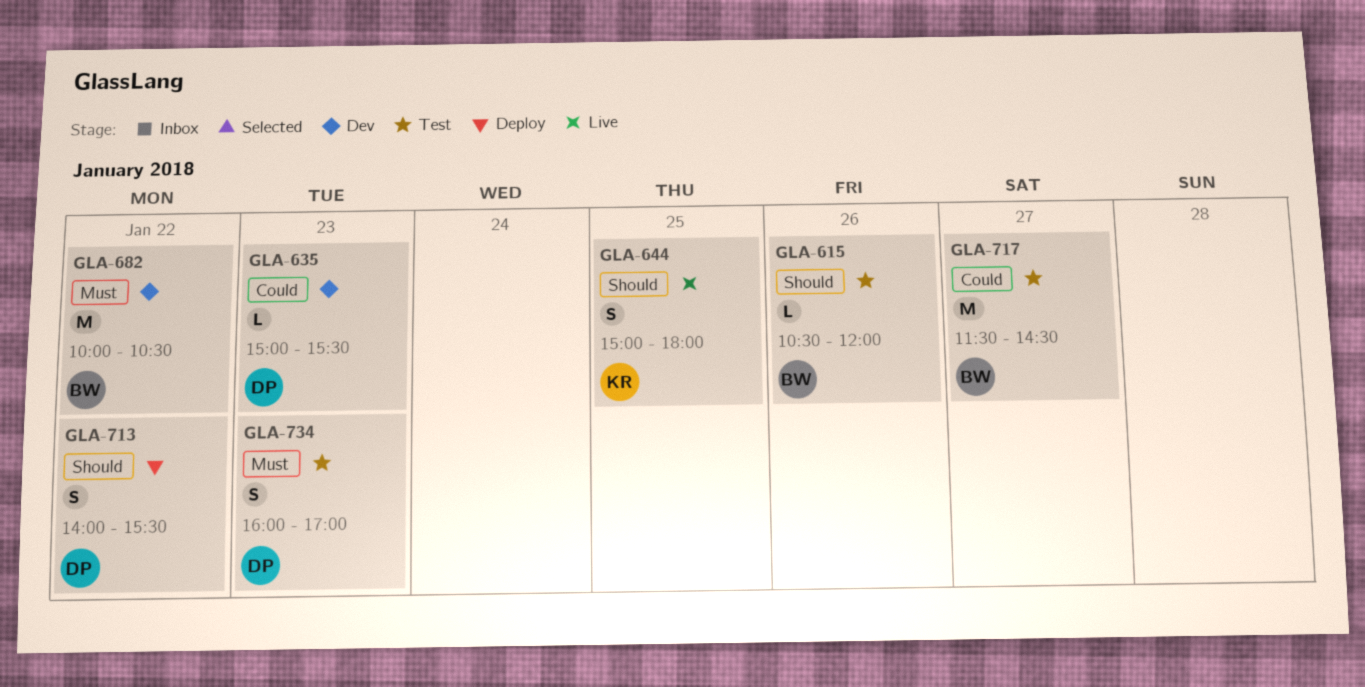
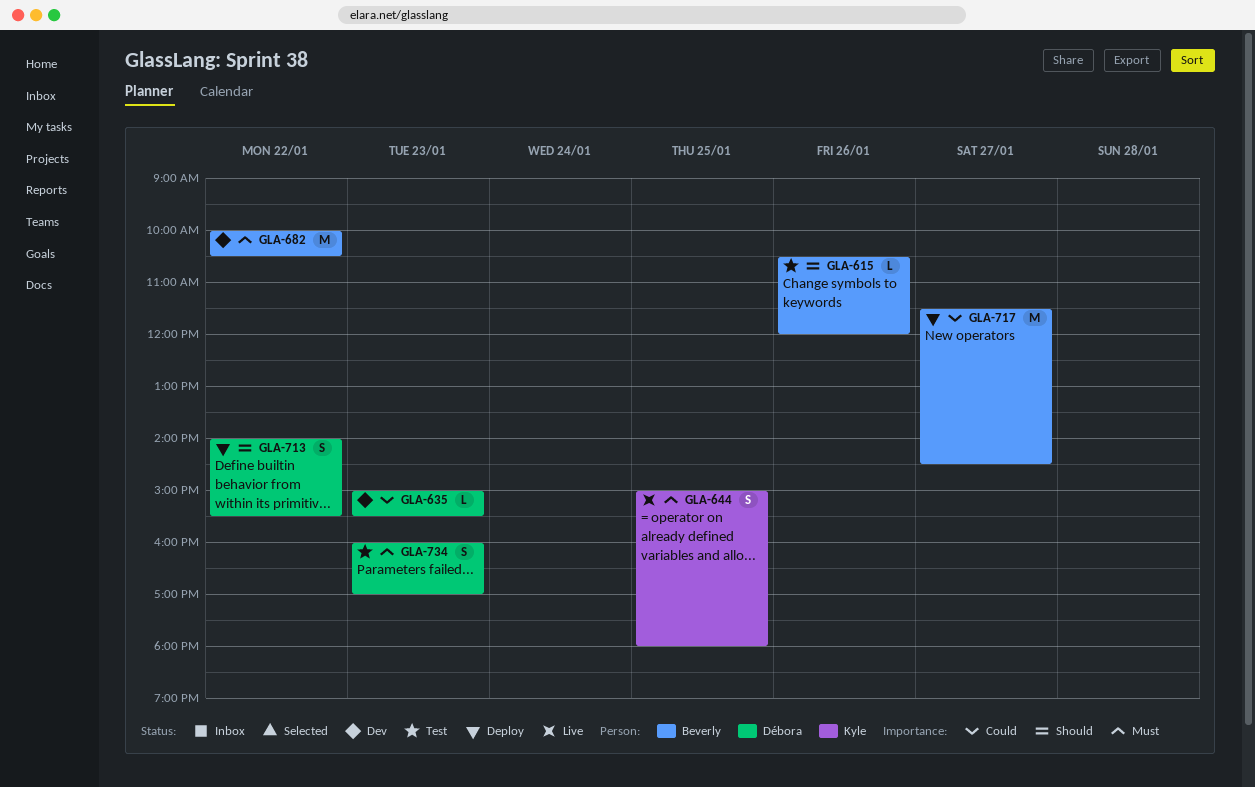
GLA-644, priority: Should -> Must
GLA-717, status: Test -> Deploy

